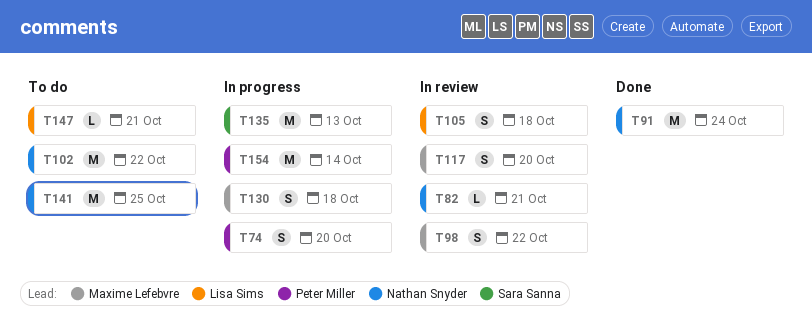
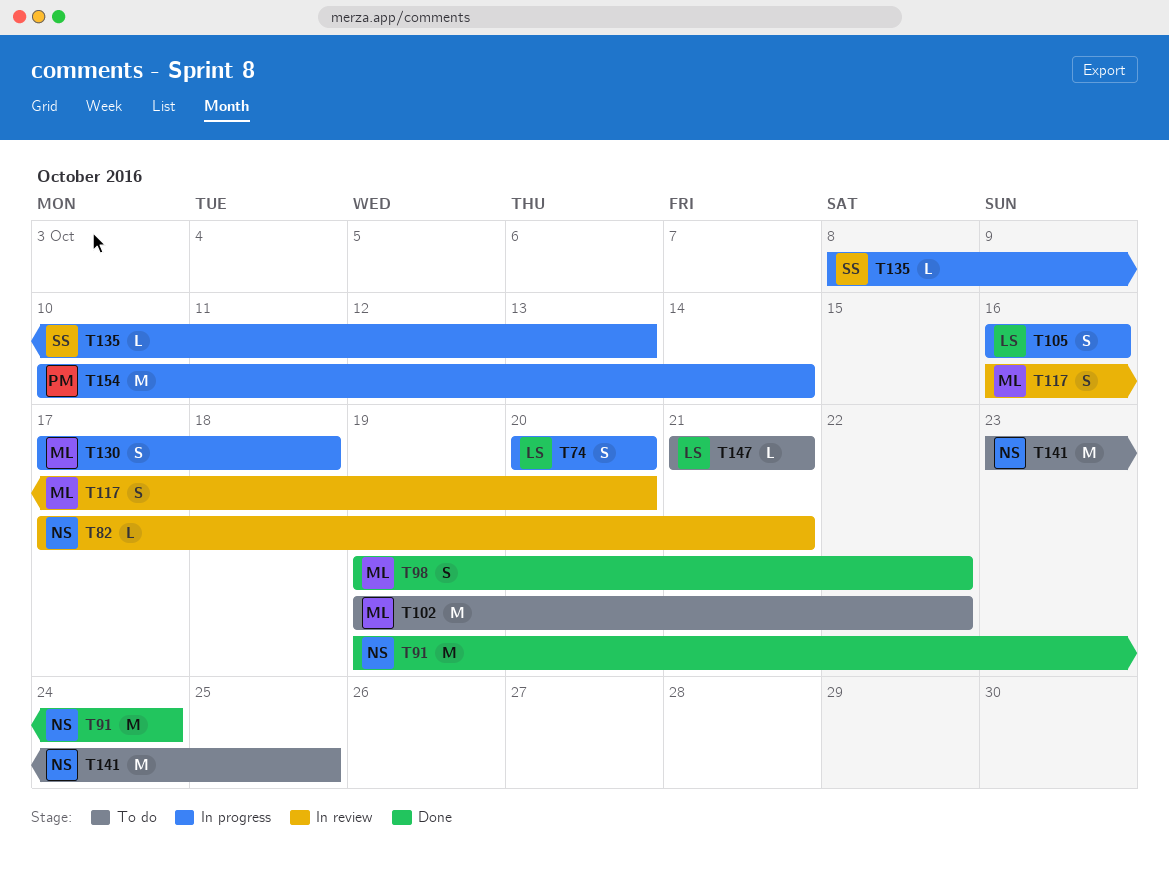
T74, owner: Peter Miller -> Lisa Sims
T98, status: In review -> Done
T102, owner: Nathan Snyder -> Maxime Lefebvre
T105, status: In review -> In progress
T105, due: Oct 18 -> Oct 16
T135, estimate: M -> L

